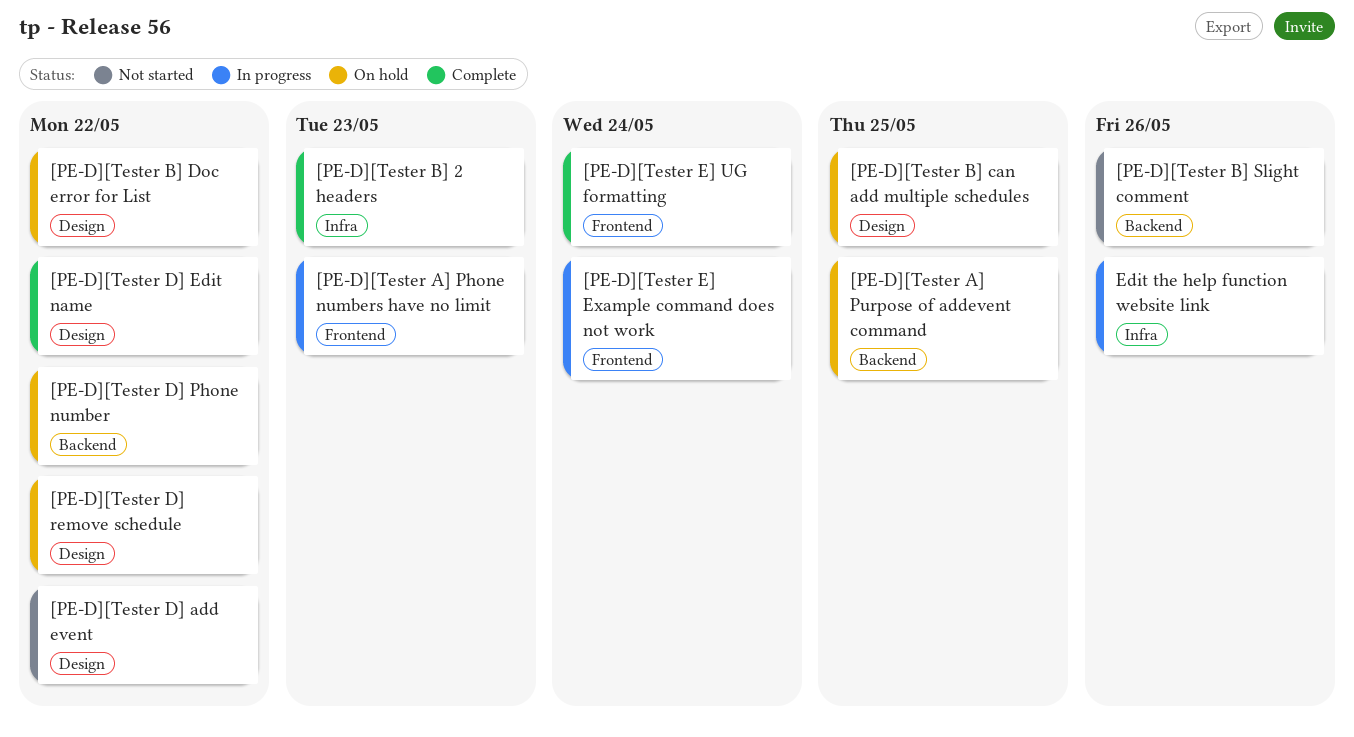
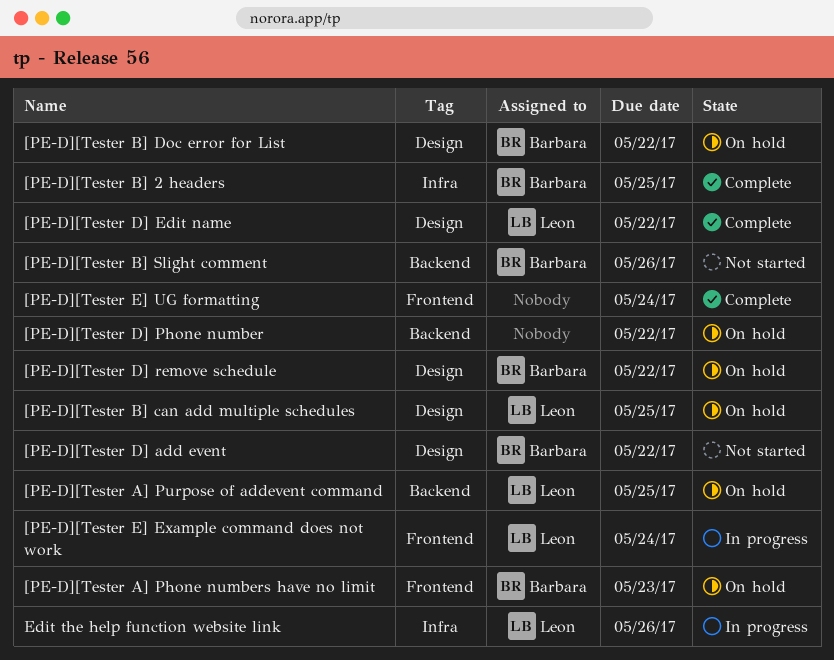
[PE-D][Tester A] Phone numbers have no limit, status: In progress -> On hold
[PE-D][Tester B] 2 headers, due: May 23 -> May 25

